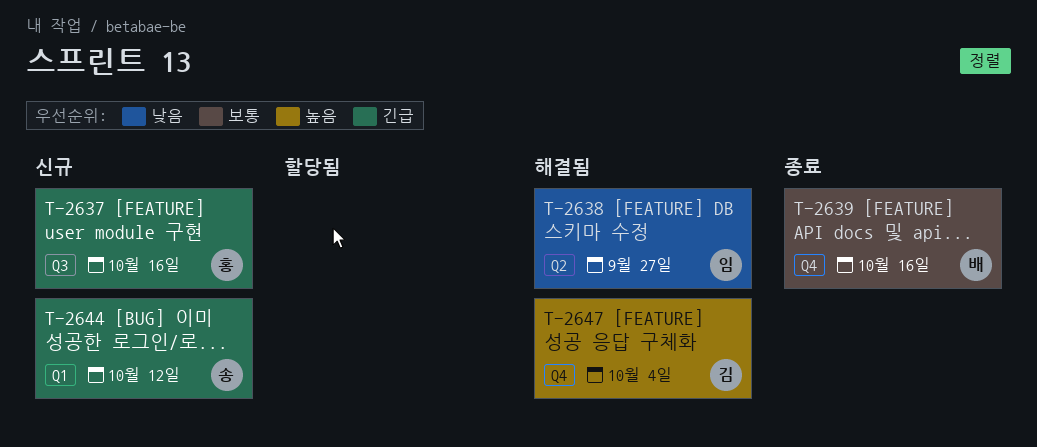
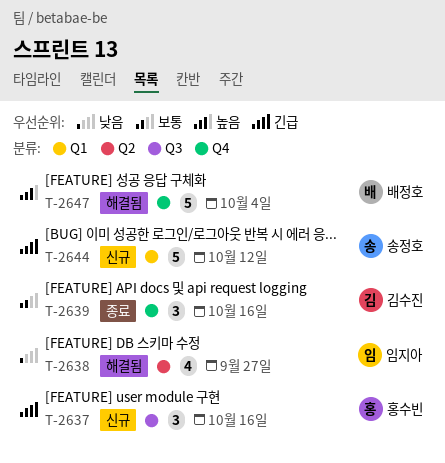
T-2639, owner: 배정호 -> 김수진
T-2647, owner: 김수진 -> 배정호

